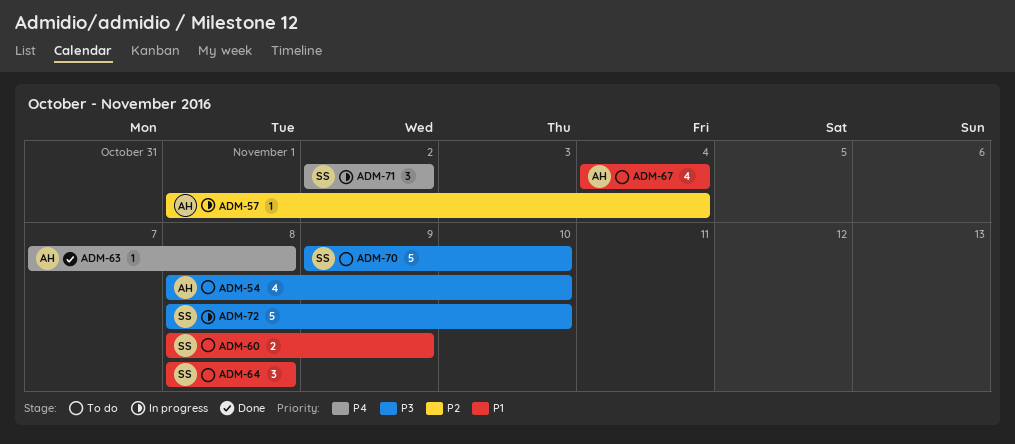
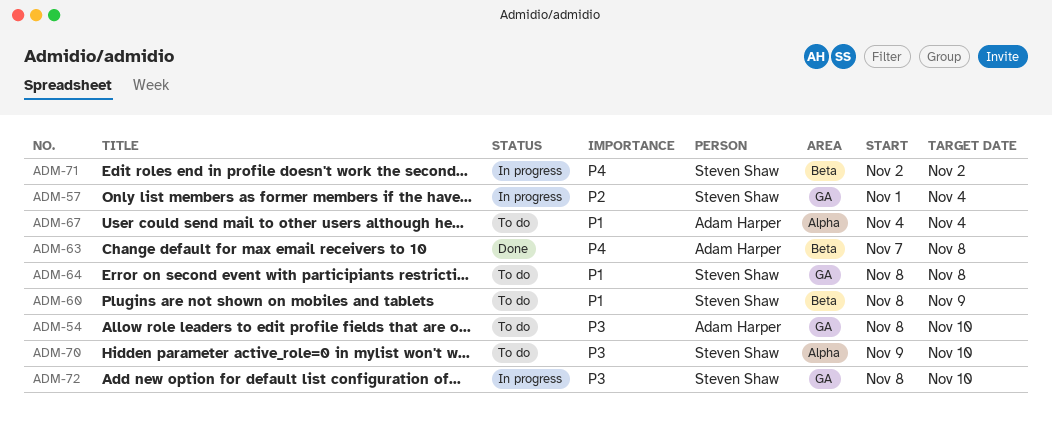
ADM-57, owner: Adam Harper -> Steven Shaw

